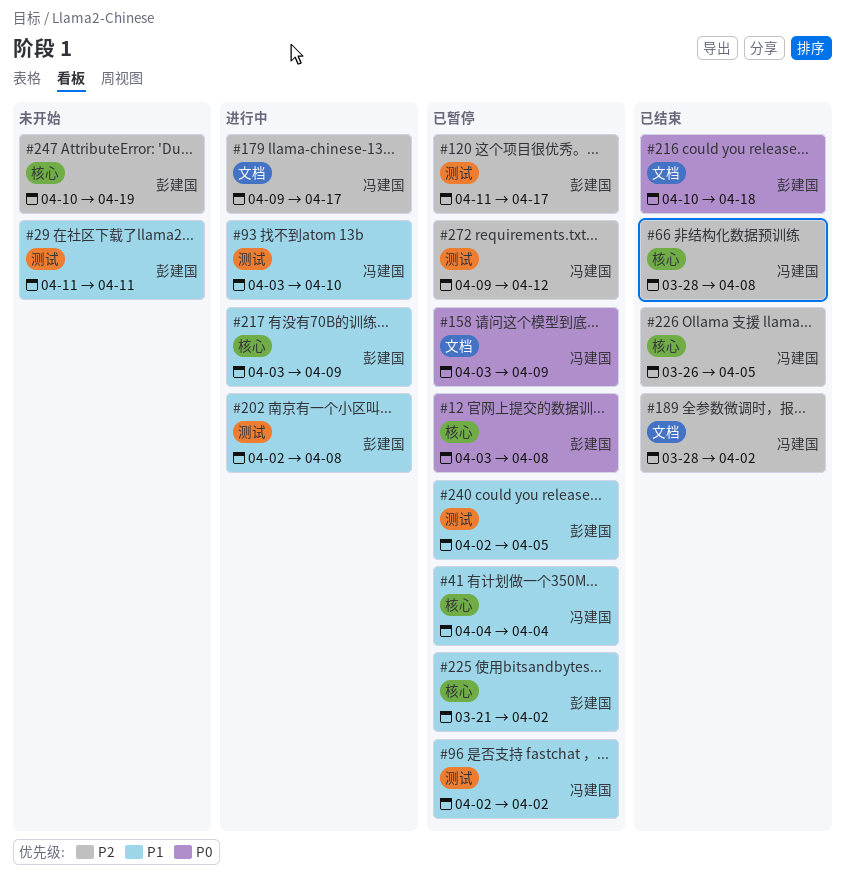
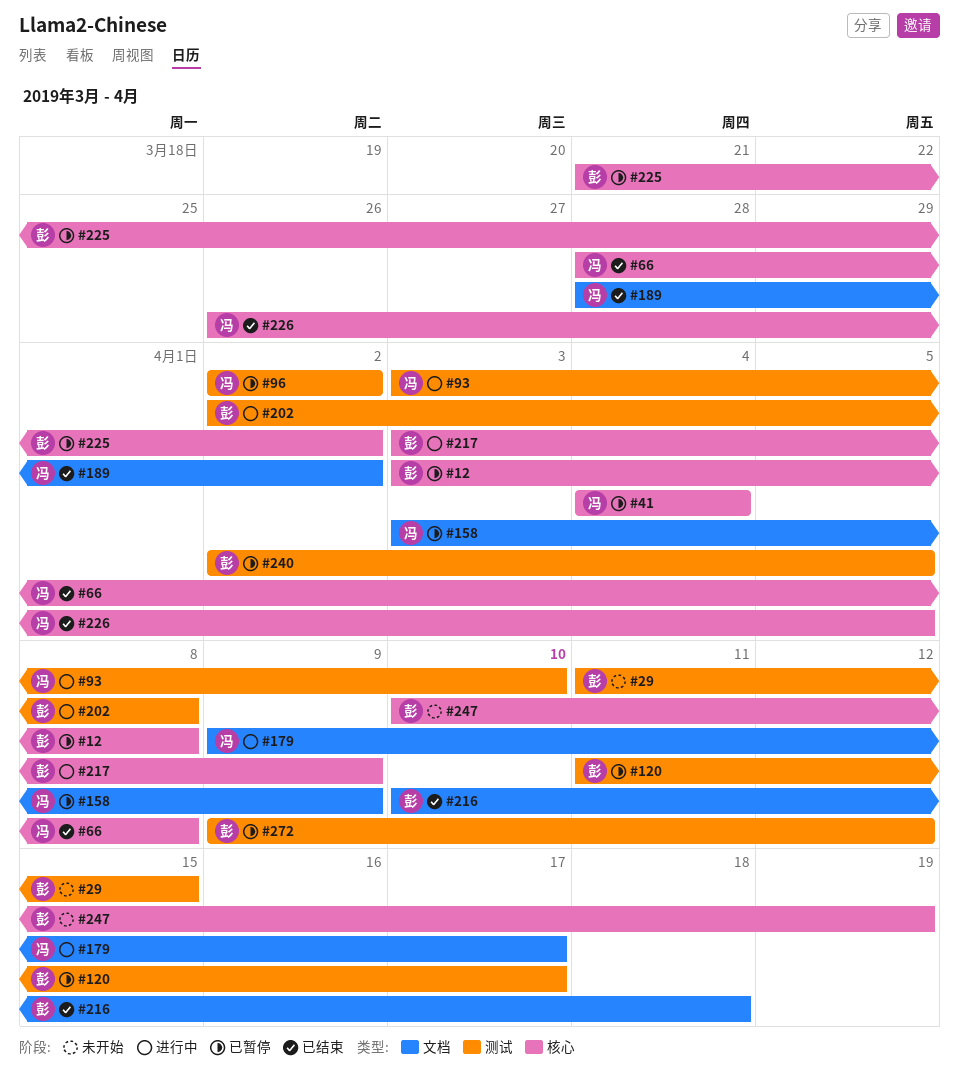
#29, due: Apr 11 -> Apr 15
#272, owner: 冯建国 -> 彭建国

